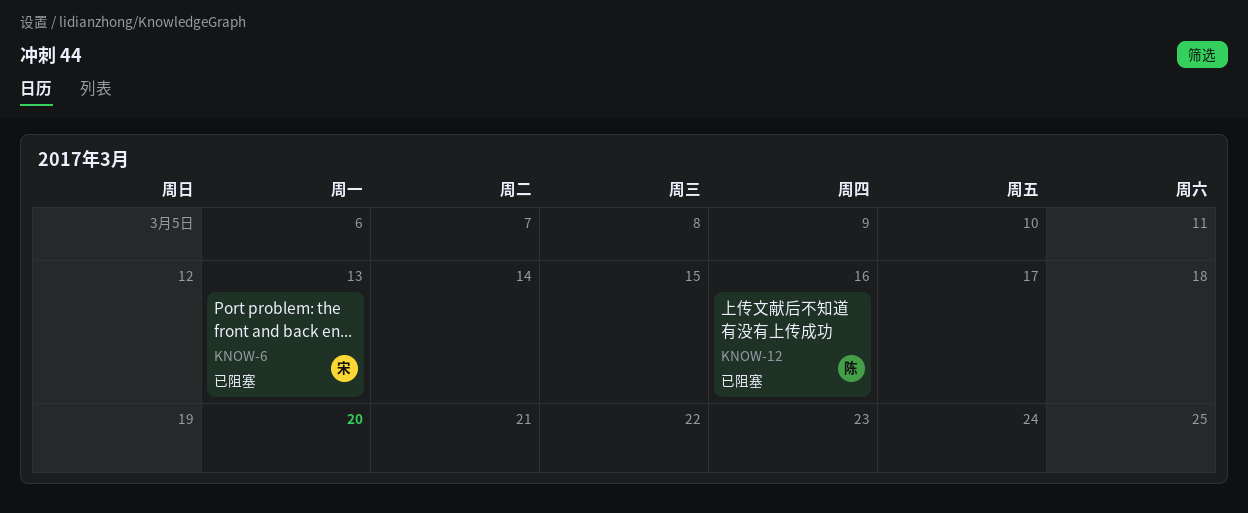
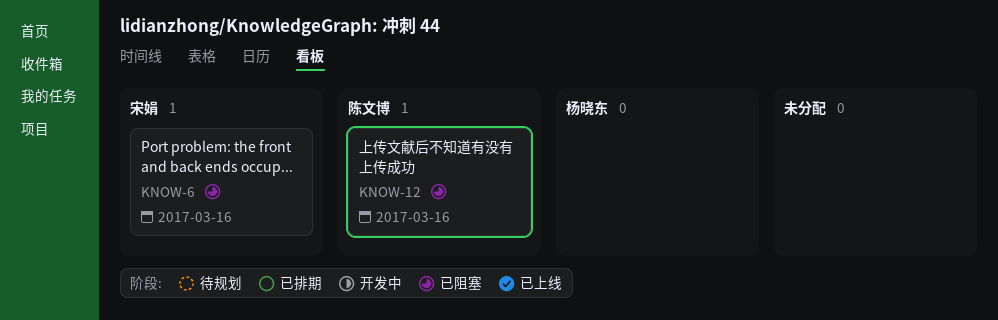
KNOW-6, due: Mar 13 -> Mar 16

